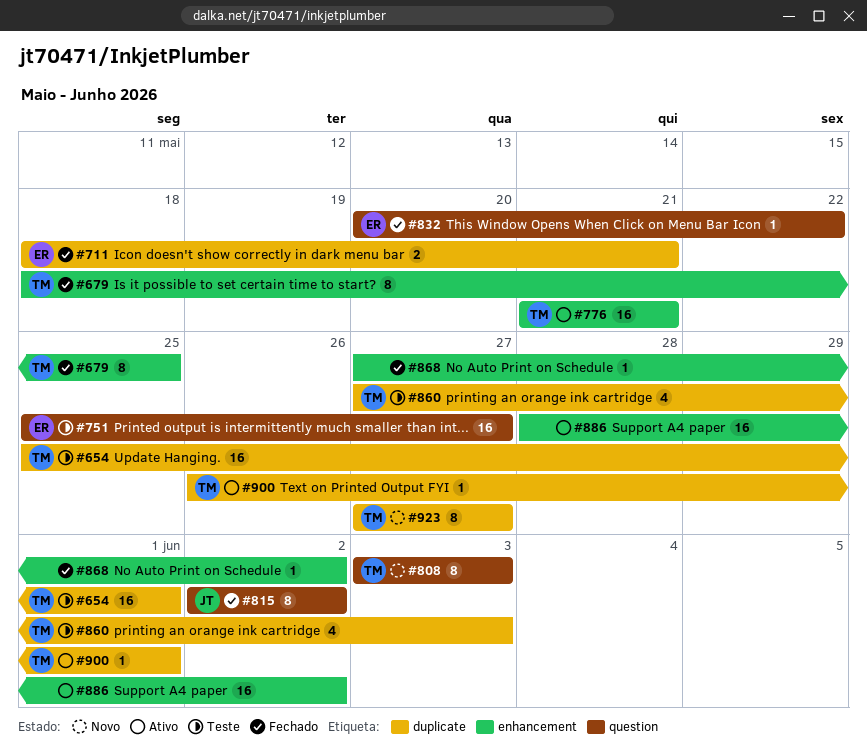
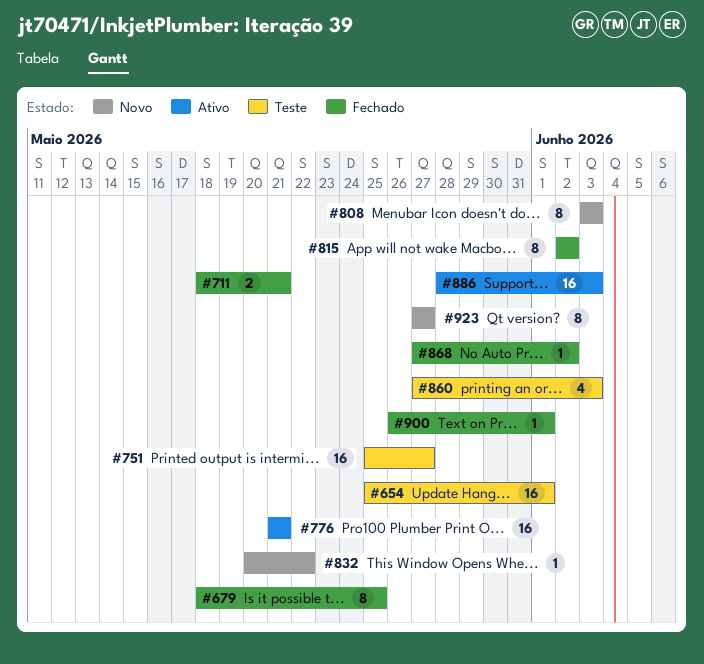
#832, status: Fechado -> Novo
#886, due: Jun 2 -> Jun 3
#900, status: Ativo -> Fechado

